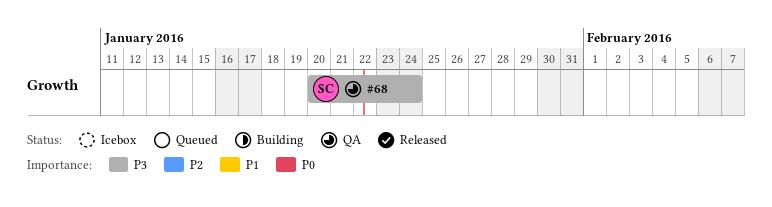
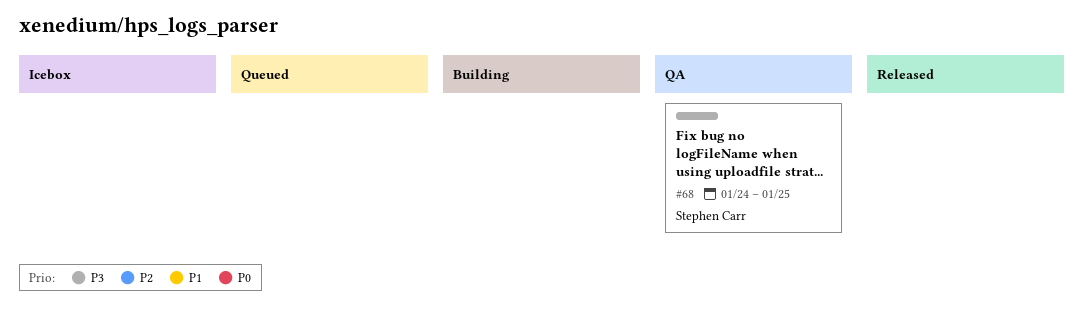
#68, start: Jan 20 -> Jan 24
#68, due: Jan 24 -> Jan 25

